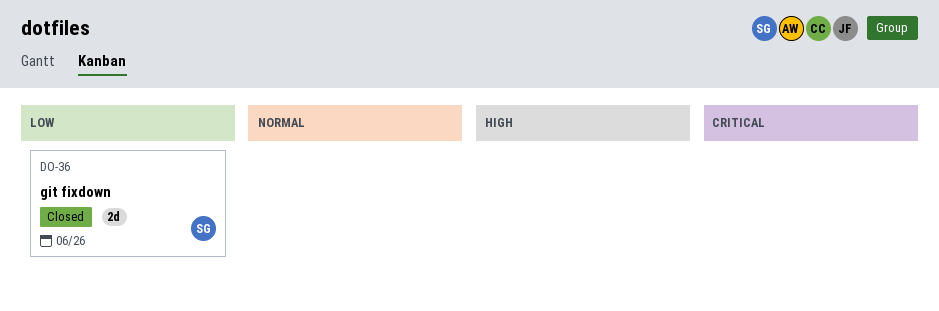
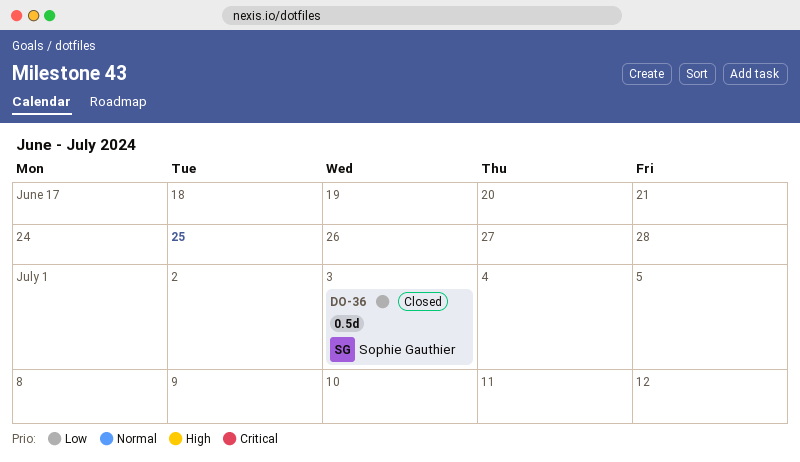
DO-36, estimate: 2d -> 0.5d
DO-36, due: Jun 26 -> Jul 3

